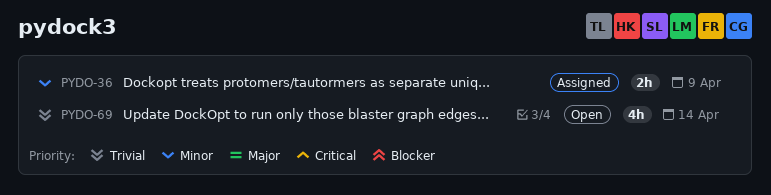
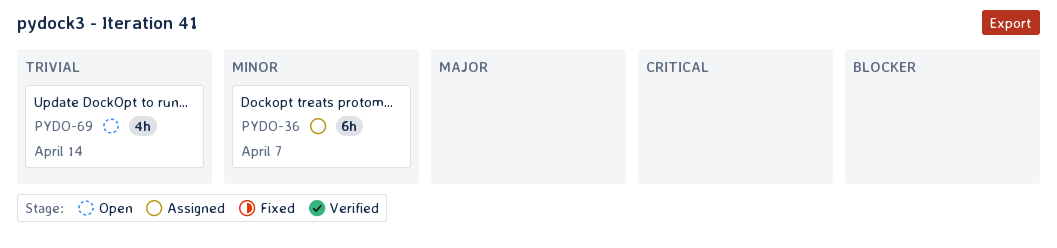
PYDO-36, estimate: 2h -> 6h
PYDO-36, due: Apr 9 -> Apr 7

